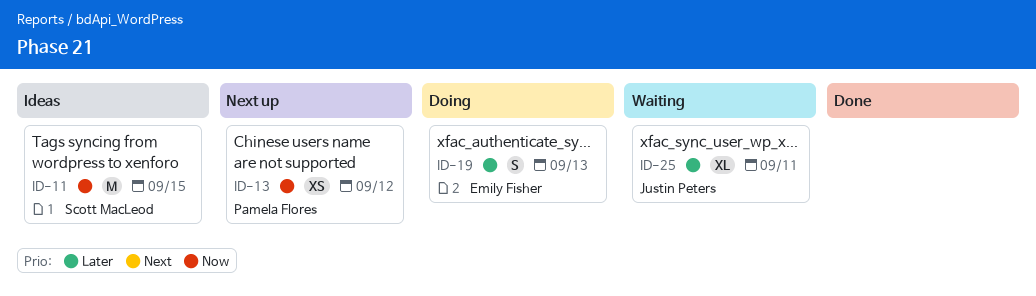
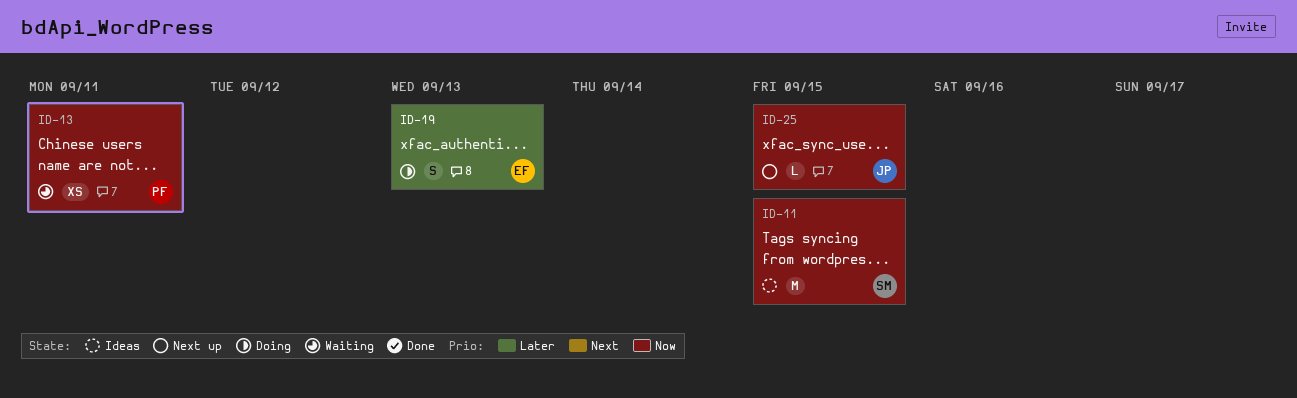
ID-13, status: Next up -> Waiting
ID-13, due: Sep 12 -> Sep 11
ID-25, status: Waiting -> Next up
ID-25, priority: Later -> Now
ID-25, estimate: XL -> L
ID-25, due: Sep 11 -> Sep 15

